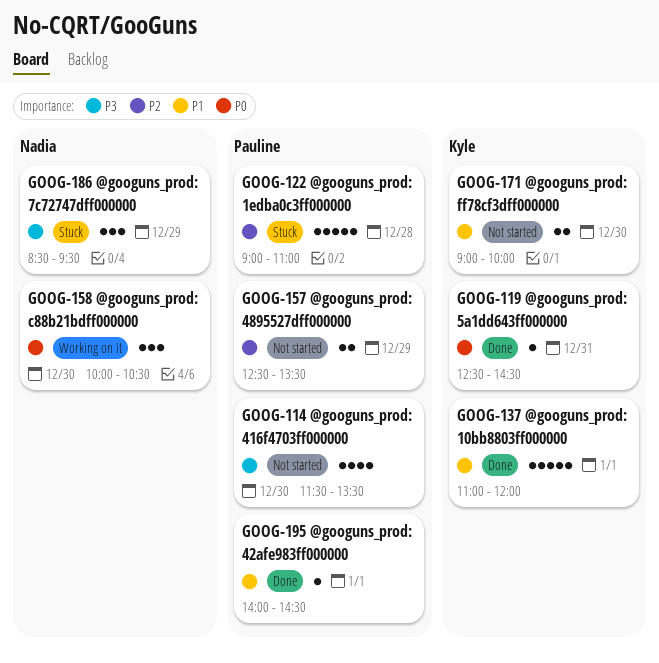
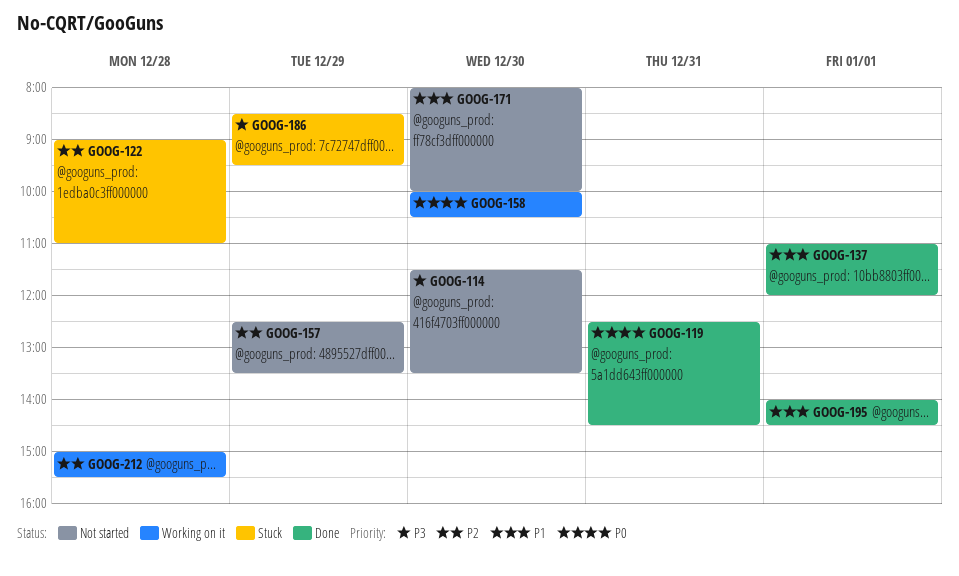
GOOG-171, begins: 09:00 -> 08:00
GOOG-212: none -> present

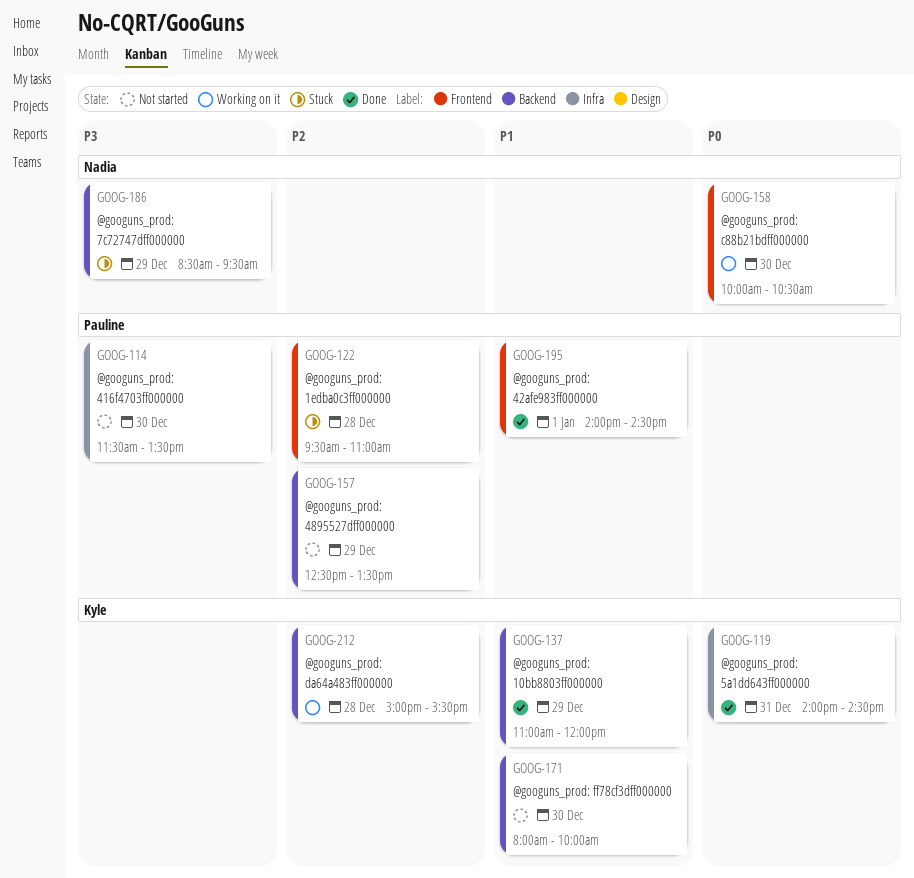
GOOG-119, begins: 12:30 -> 14:00
GOOG-122, begins: 09:00 -> 09:30
GOOG-137, day: Jan 1 -> Dec 29

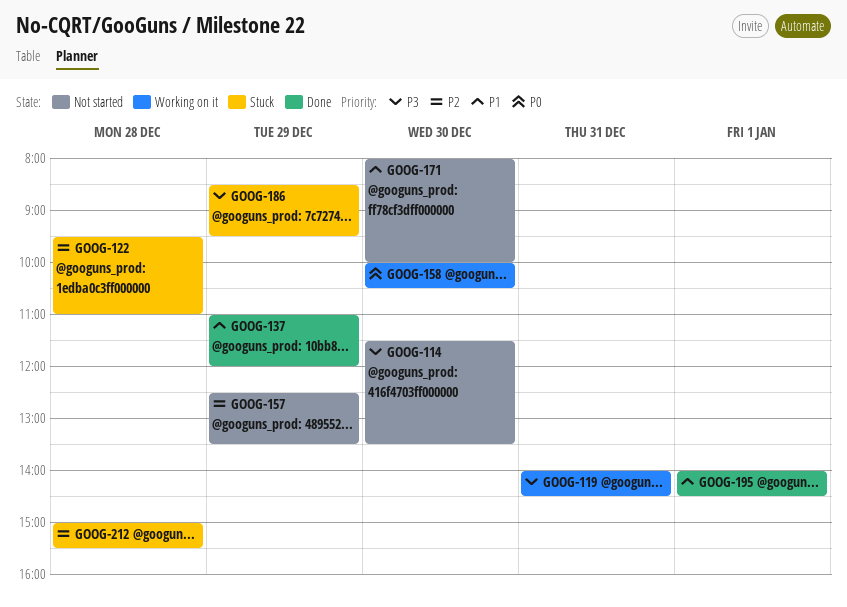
GOOG-119, status: Done -> Working on it
GOOG-119, priority: P0 -> P3
GOOG-212, status: Working on it -> Stuck

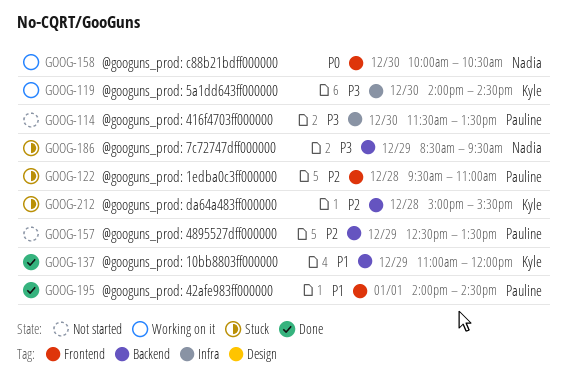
GOOG-119, day: Dec 31 -> Dec 30
GOOG-171: present -> none

